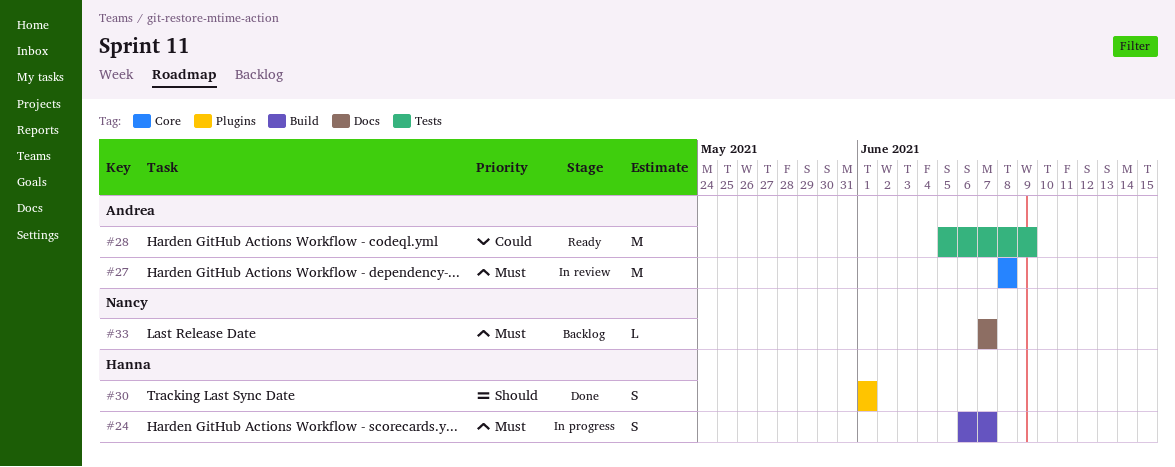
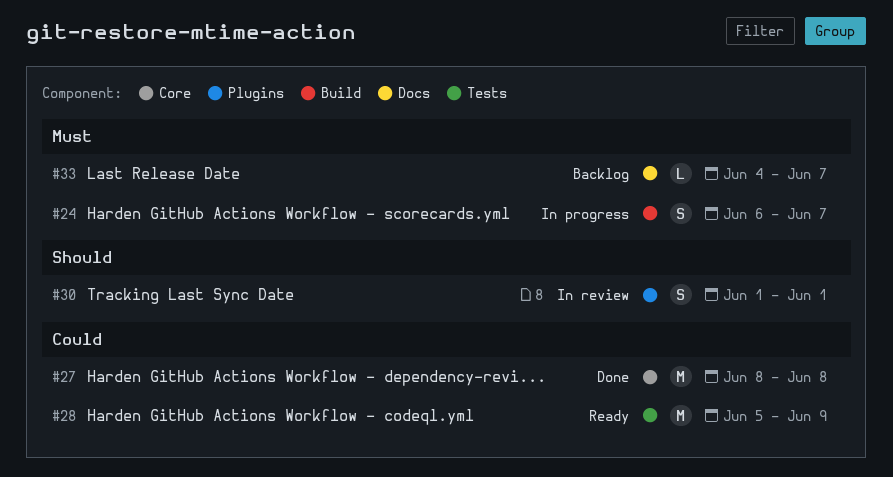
#27, status: In review -> Done
#27, priority: Must -> Could
#30, status: Done -> In review
#33, start: Jun 7 -> Jun 4

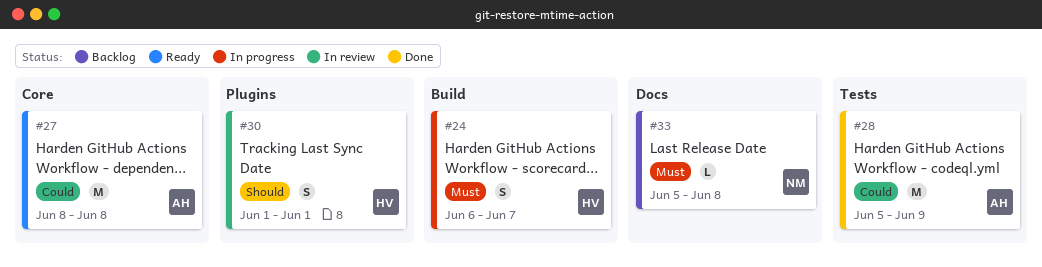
#27, status: Done -> Ready
#28, status: Ready -> Done
#33, start: Jun 4 -> Jun 5
#33, due: Jun 7 -> Jun 8

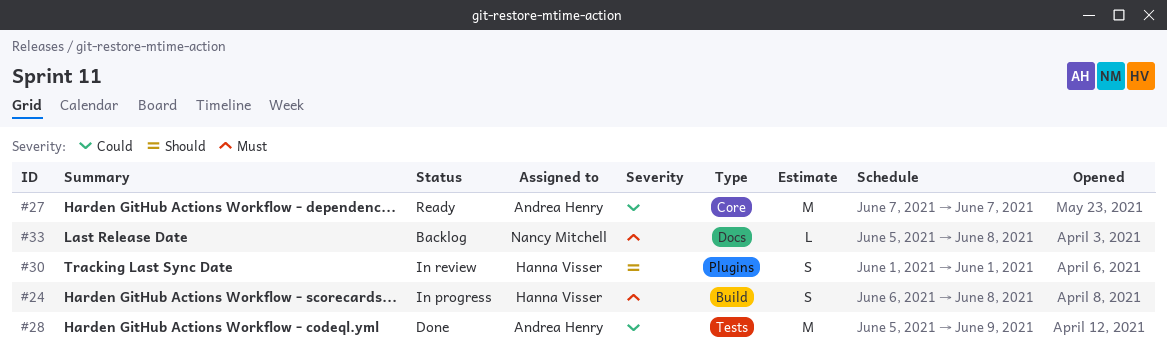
#24, due: Jun 7 -> Jun 8
#27, start: Jun 8 -> Jun 7
#27, due: Jun 8 -> Jun 7

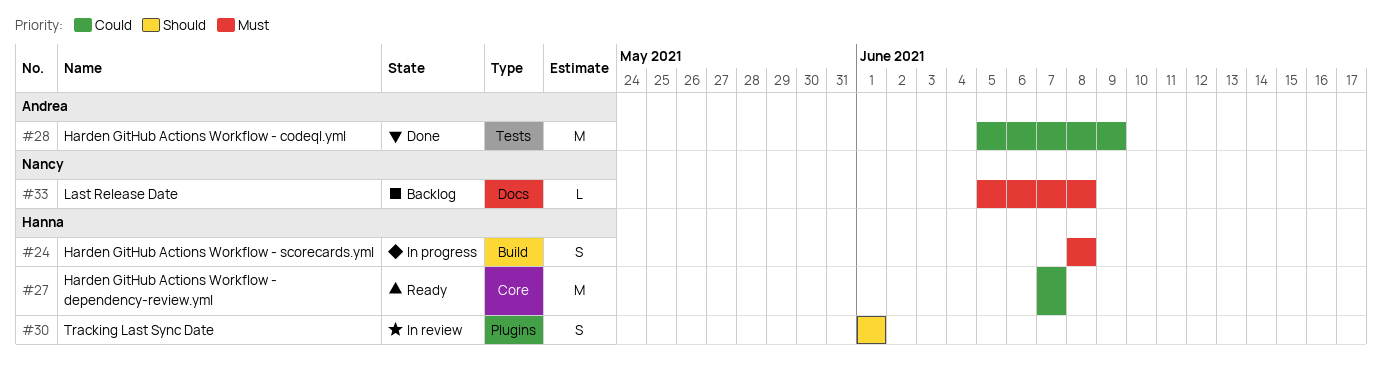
#24, start: Jun 6 -> Jun 8
#27, owner: Andrea Henry -> Hanna Visser

